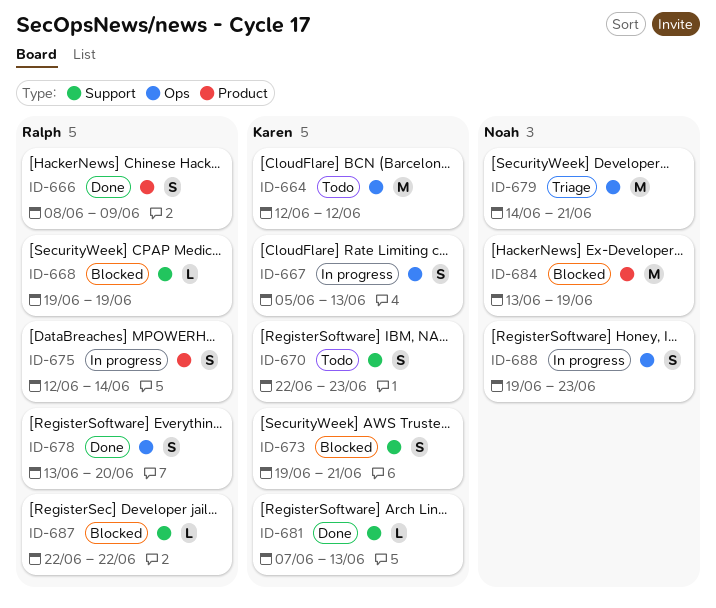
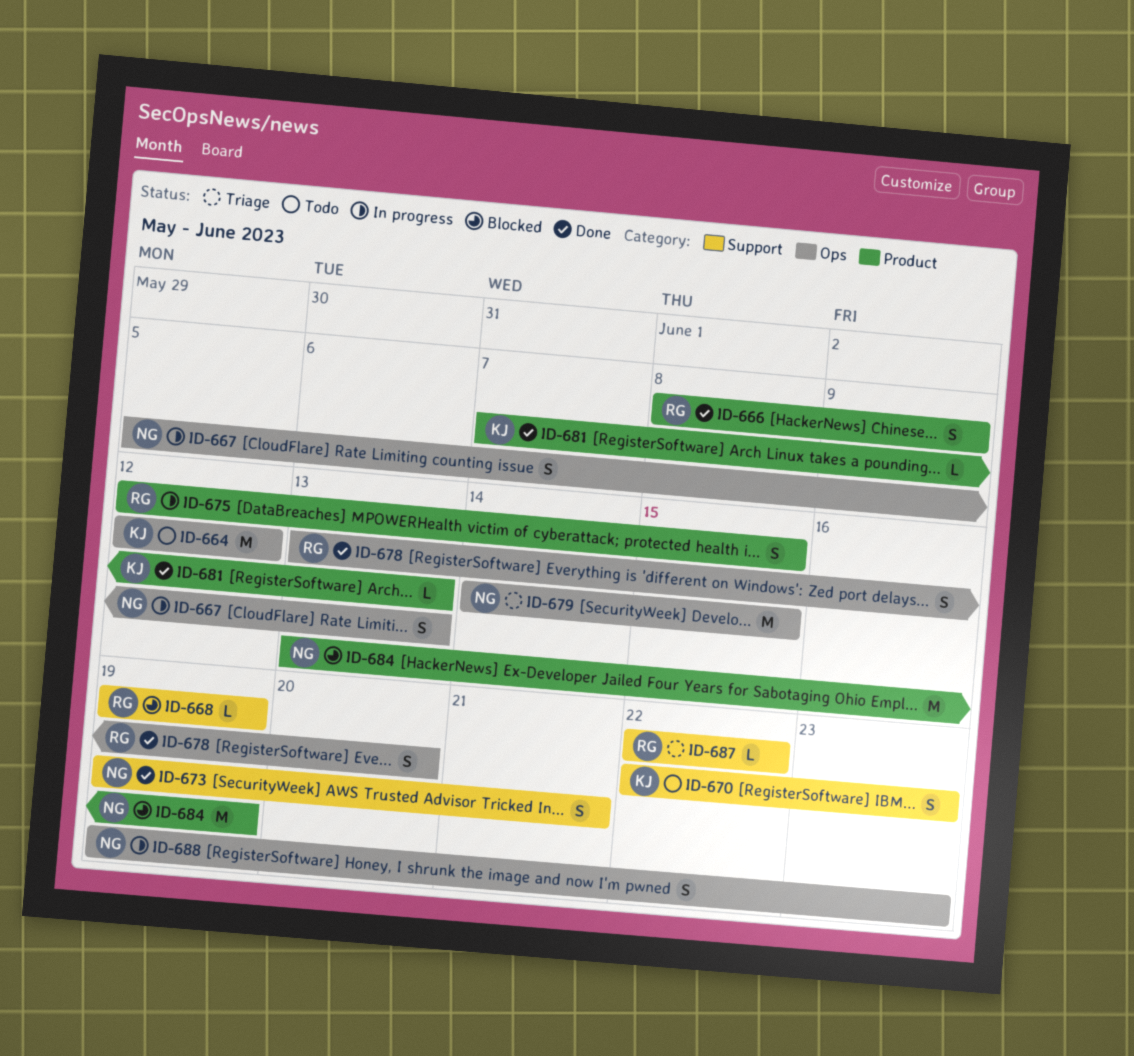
ID-667, owner: Karen -> Noah
ID-673, status: Blocked -> Done
ID-673, owner: Karen -> Noah
ID-675, due: Jun 14 -> Jun 15
ID-679, due: Jun 21 -> Jun 15
ID-681, label: Support -> Product
ID-687, status: Blocked -> Triage

